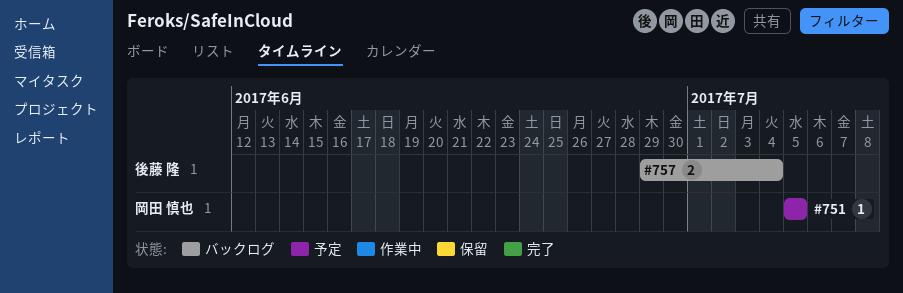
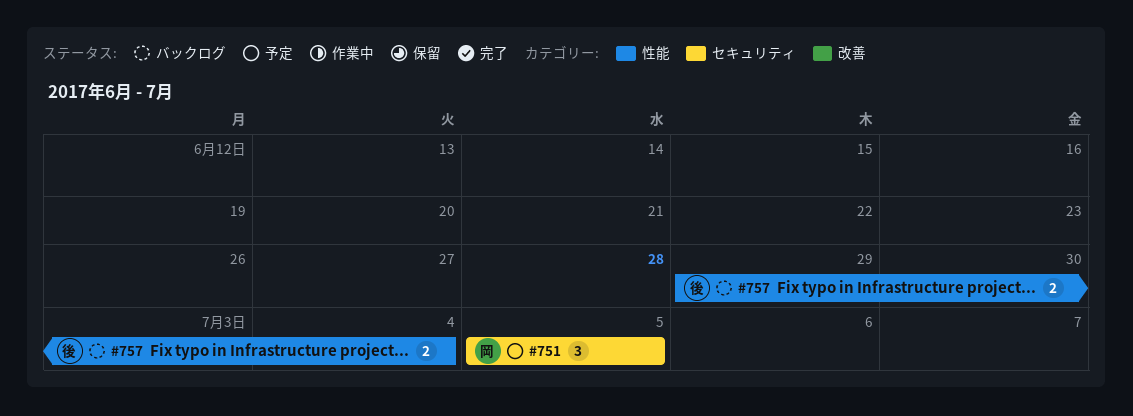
#751, estimate: 1 -> 3

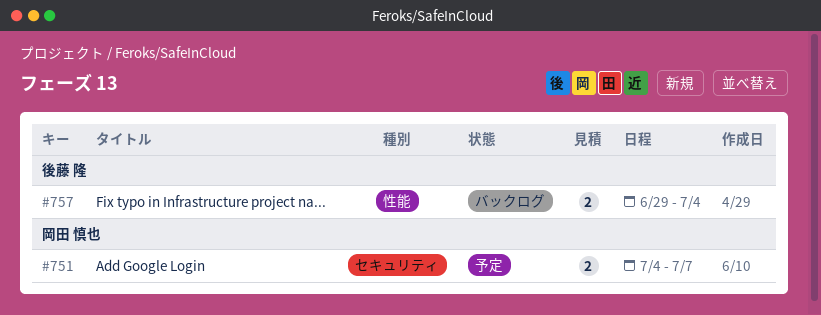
#751, estimate: 3 -> 2
#751, start: Jul 5 -> Jul 4
#751, due: Jul 5 -> Jul 7

